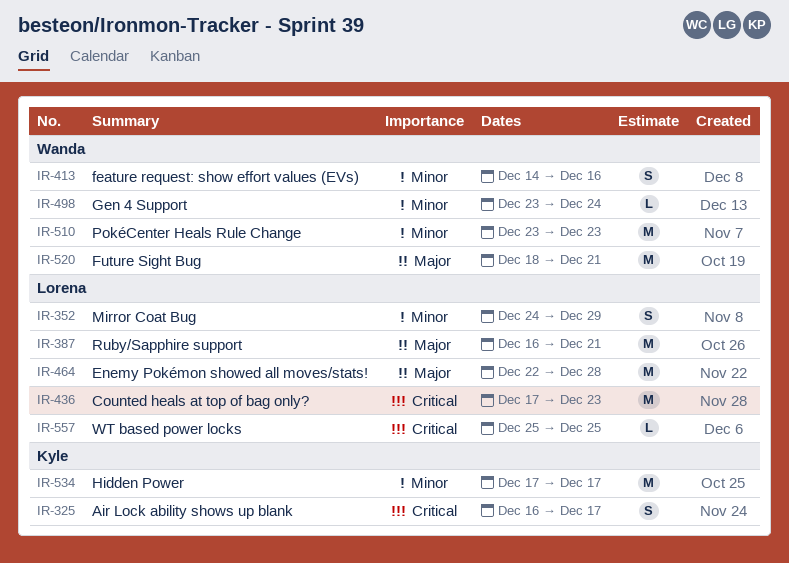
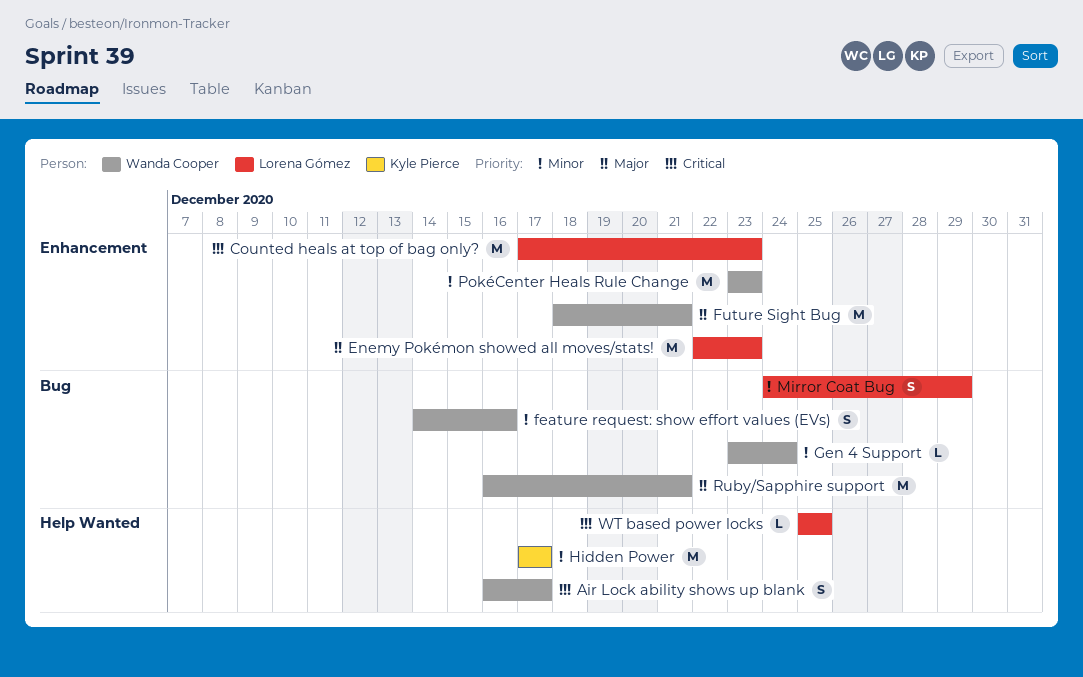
Air Lock ability shows up blank, owner: Kyle Pierce -> Wanda Cooper
Enemy Pokémon showed all moves/stats!, due: Dec 28 -> Dec 23
Ruby/Sapphire support, owner: Lorena Gómez -> Wanda Cooper

